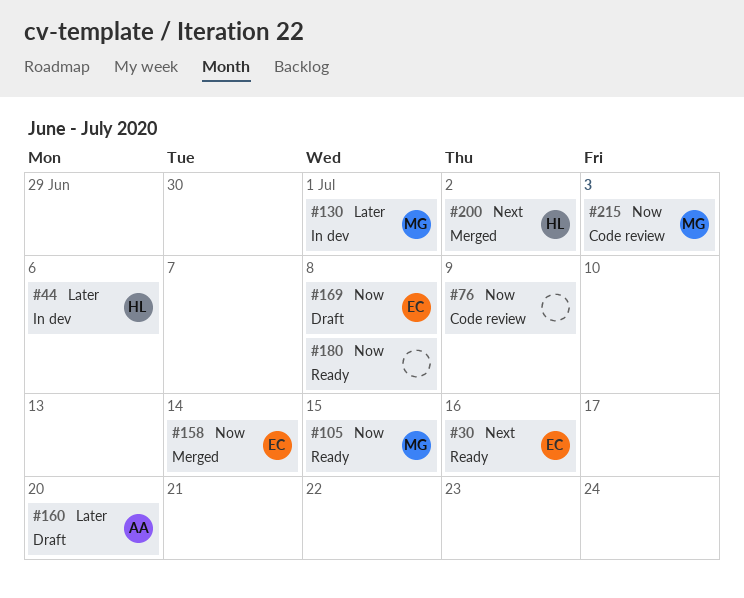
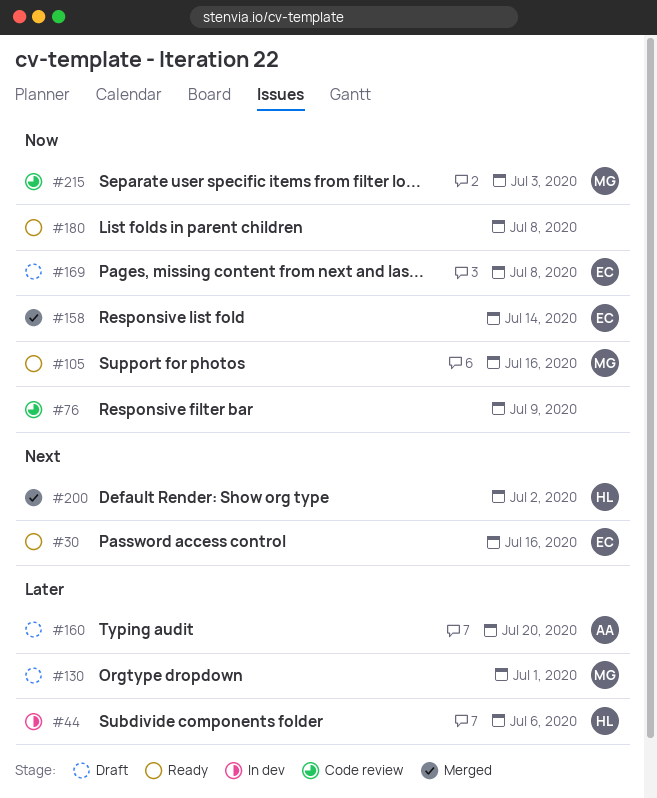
#105, due: Jul 15 -> Jul 16
#130, status: In dev -> Draft

